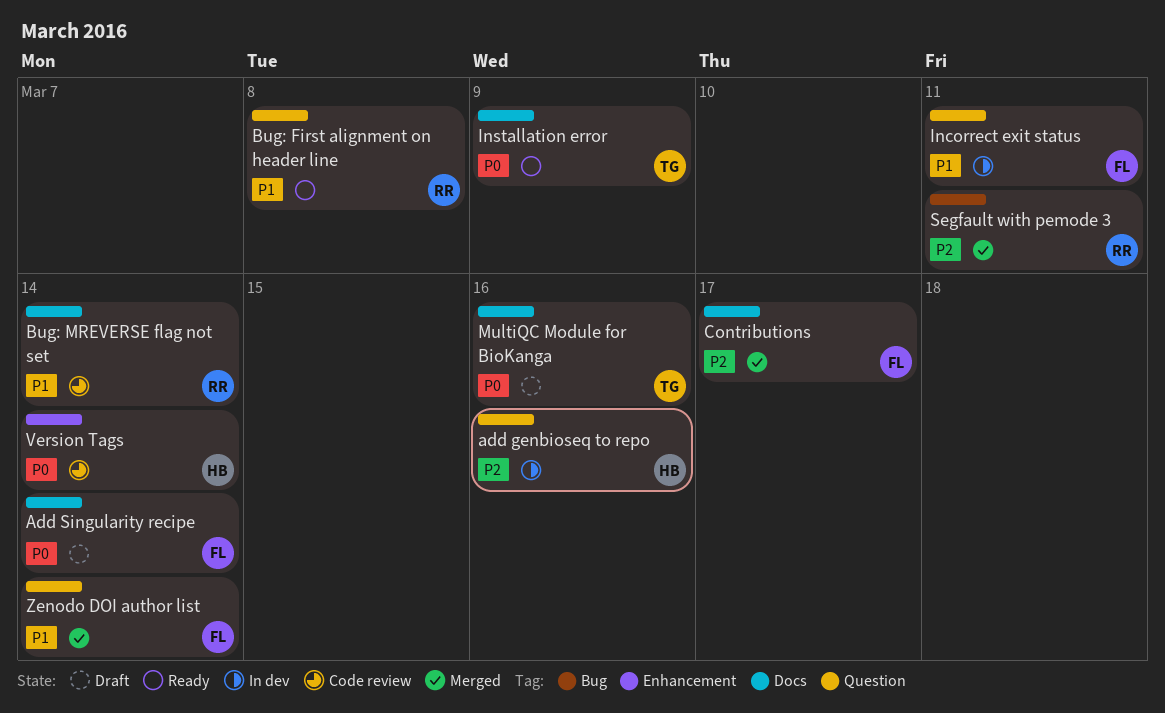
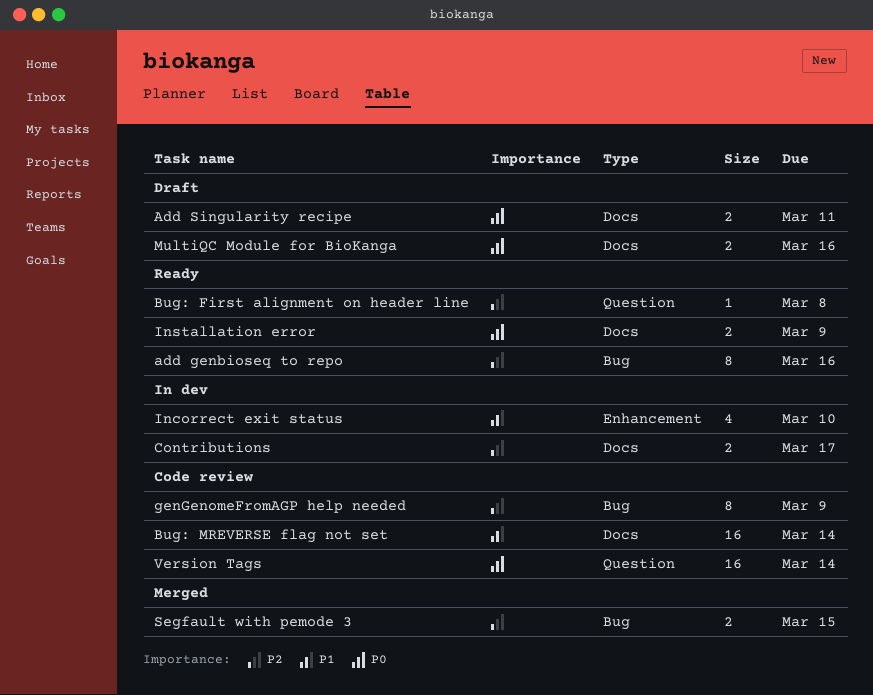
add genbioseq to repo, status: In dev -> Ready
add genbioseq to repo, label: Question -> Bug
Add Singularity recipe, due: Mar 14 -> Mar 11
Bug: First alignment on header line, priority: P1 -> P2
Contributions, status: Merged -> In dev
genGenomeFromAGP help needed: none -> present
Incorrect exit status, label: Question -> Enhancement
Incorrect exit status, due: Mar 11 -> Mar 10
Segfault with pemode 3, due: Mar 11 -> Mar 15
Version Tags, label: Enhancement -> Question
Zenodo DOI author list: present -> none

